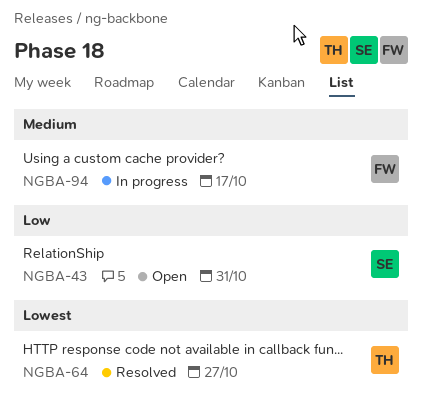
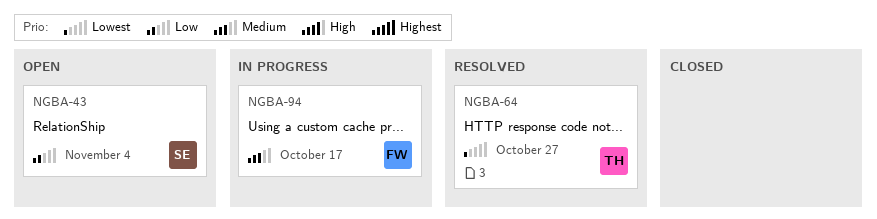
NGBA-43, due: Oct 31 -> Nov 4

